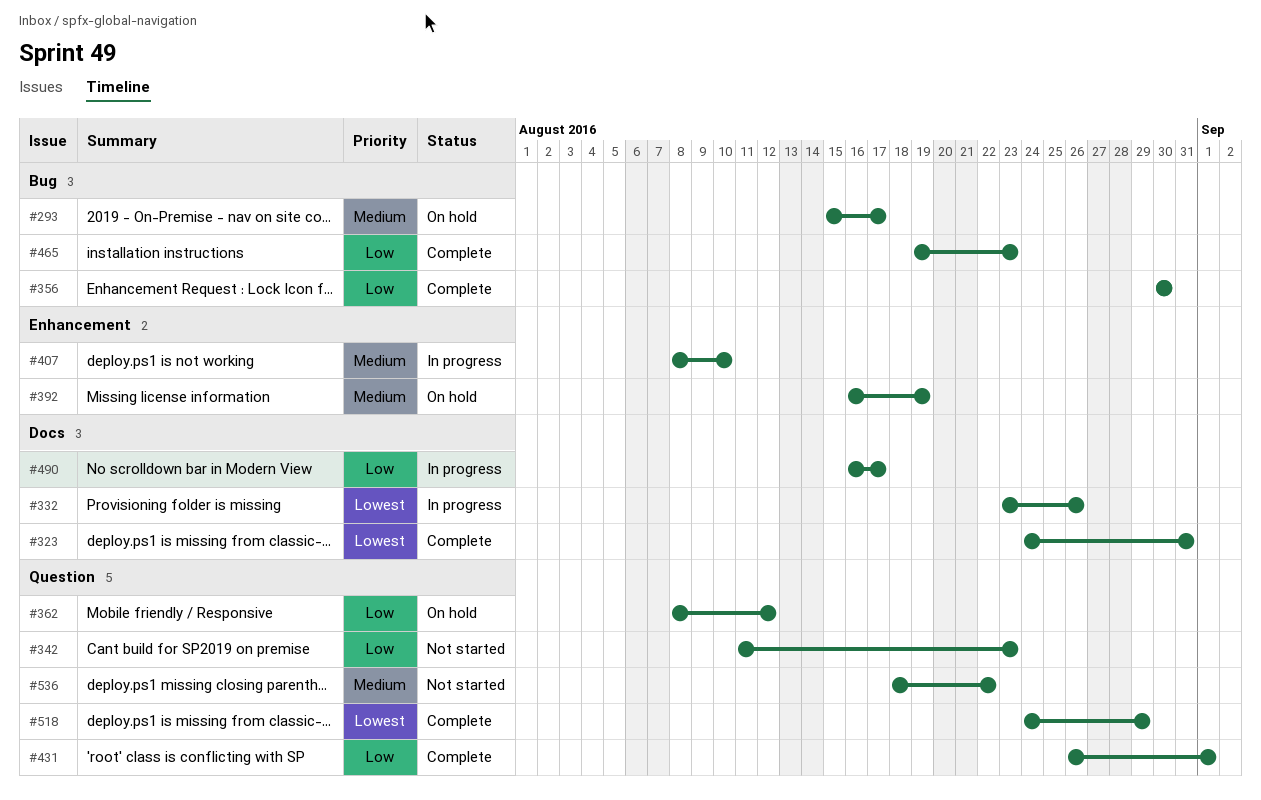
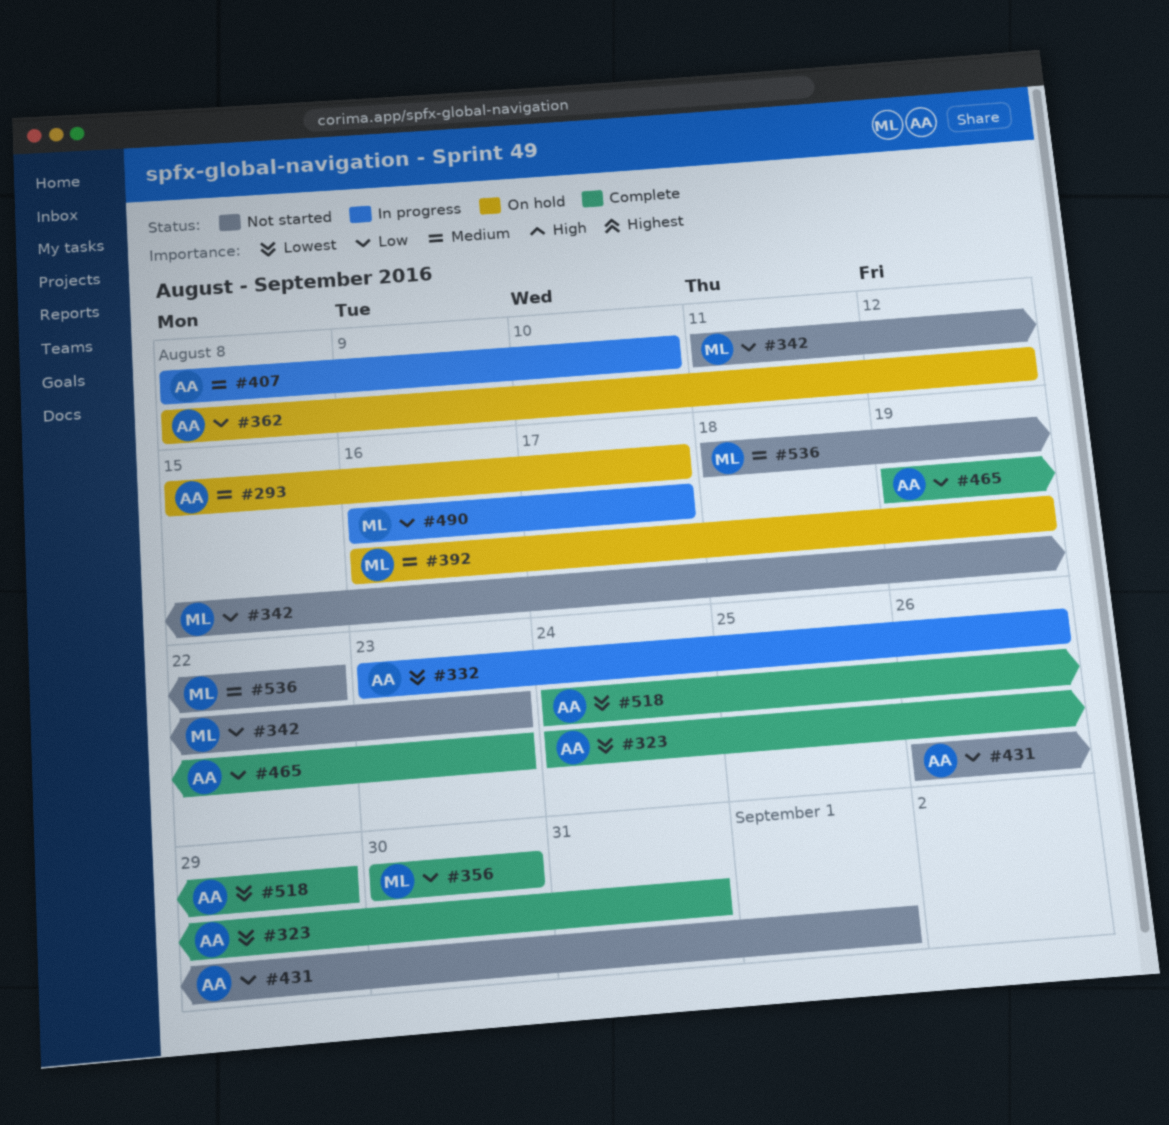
#431, status: Complete -> Not started

